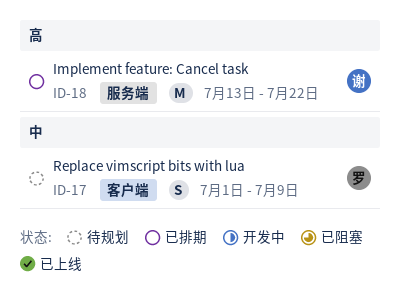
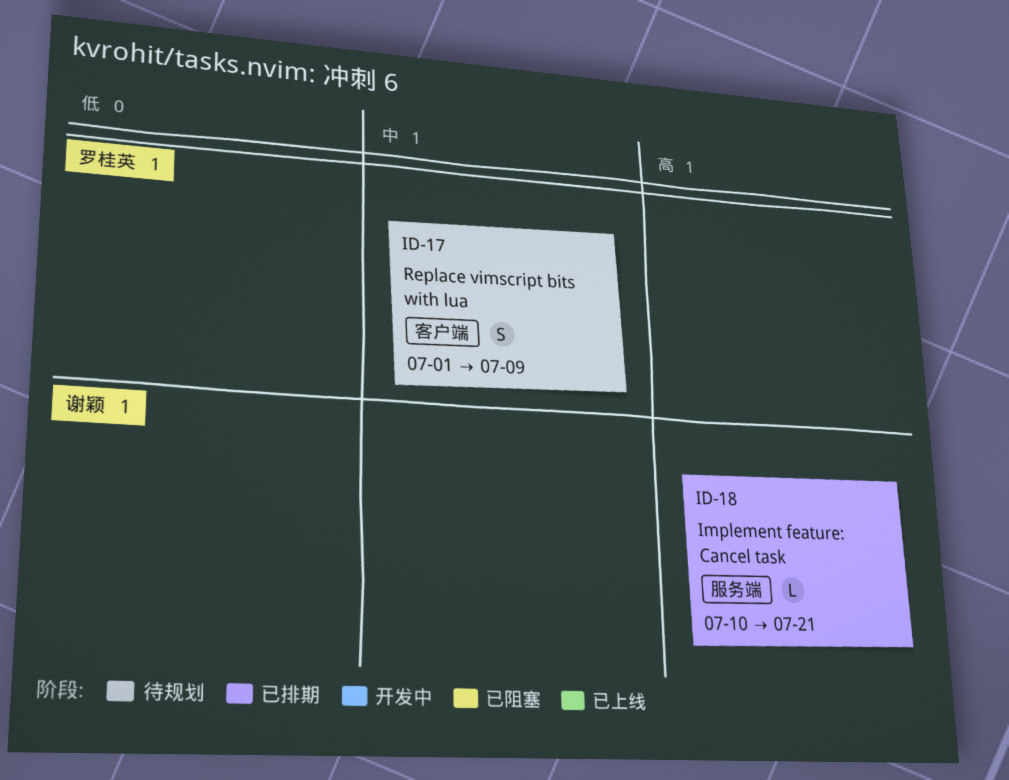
ID-18, estimate: M -> L
ID-18, start: Jul 13 -> Jul 10
ID-18, due: Jul 22 -> Jul 21

